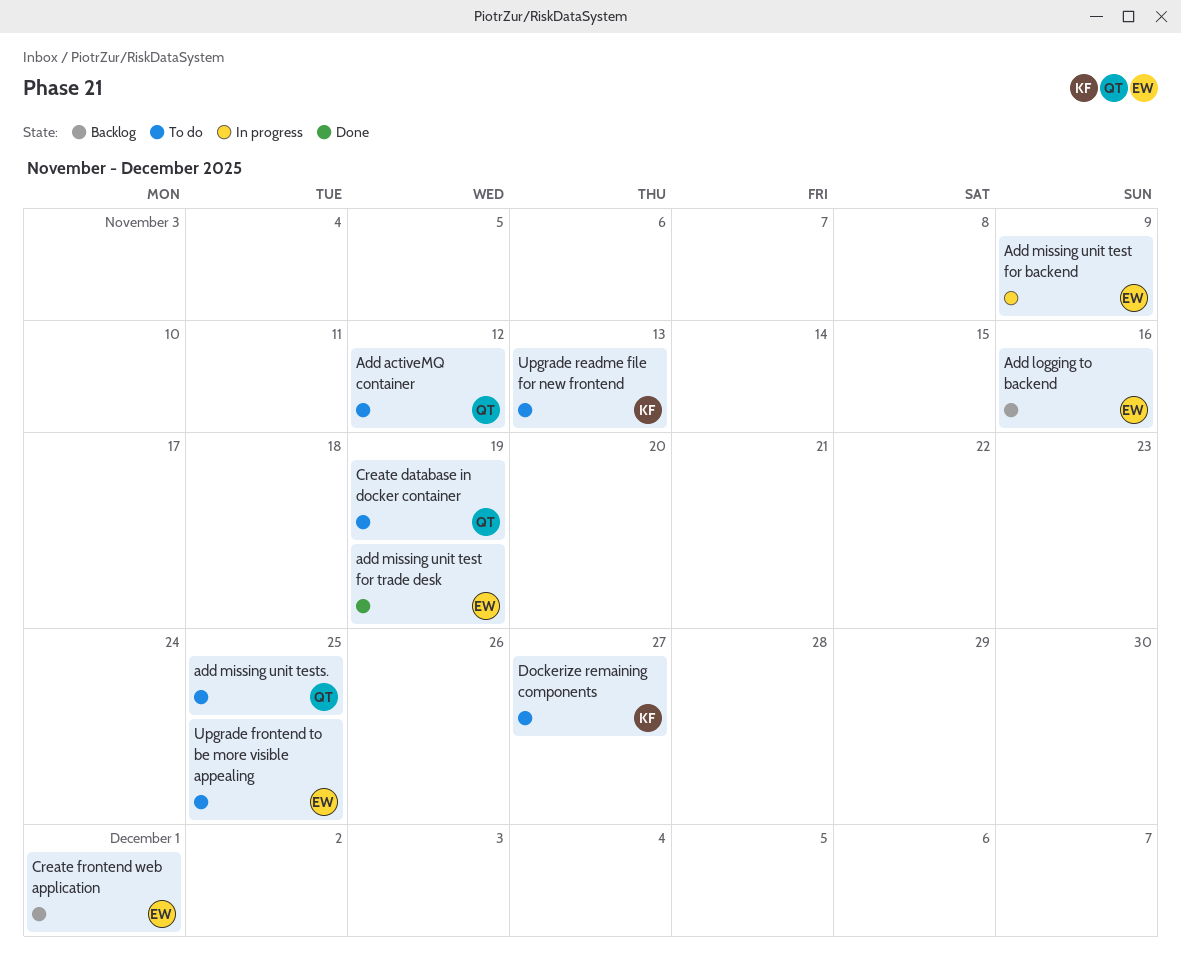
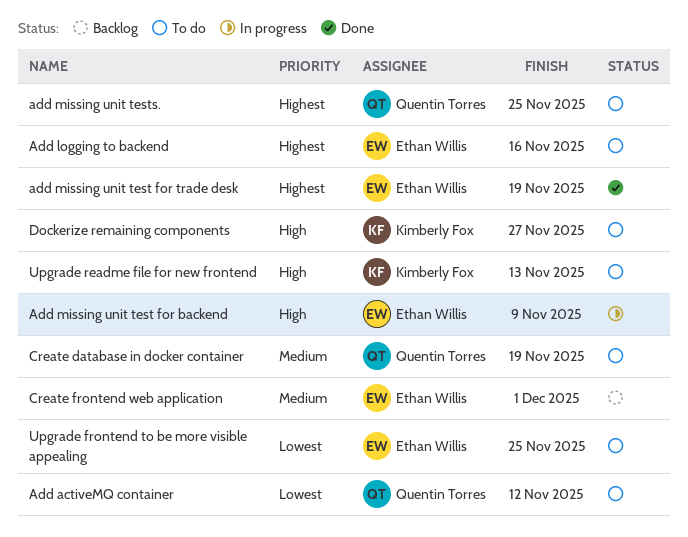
Add logging to backend, status: Backlog -> To do

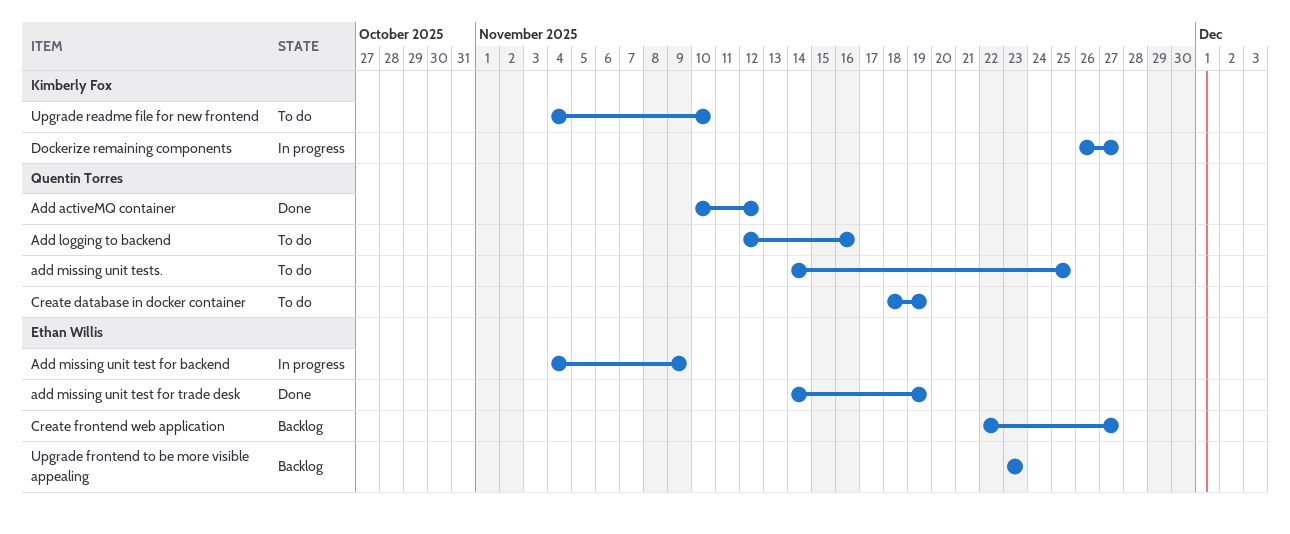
Add activeMQ container, status: To do -> Done
Add logging to backend, owner: Ethan Willis -> Quentin Torres
Create frontend web application, due: Dec 1 -> Nov 27
Dockerize remaining components, status: To do -> In progress
Upgrade frontend to be more visible appealing, status: To do -> Backlog
Upgrade frontend to be more visible appealing, due: Nov 25 -> Nov 23
Upgrade readme file for new frontend, due: Nov 13 -> Nov 10

